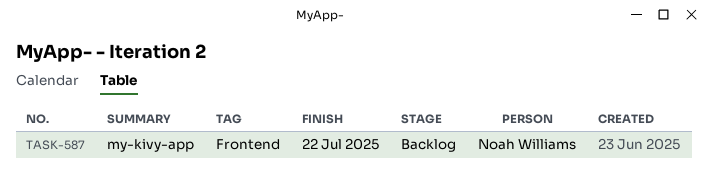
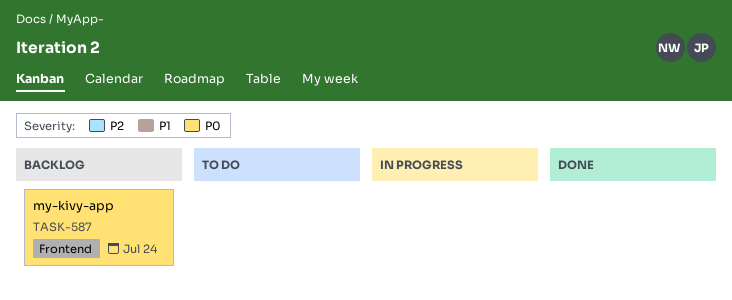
TASK-587, due: Jul 22 -> Jul 24

